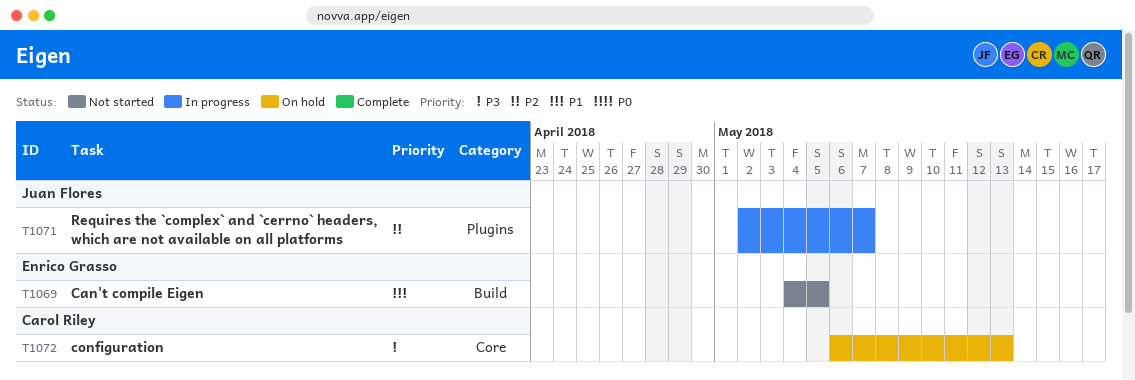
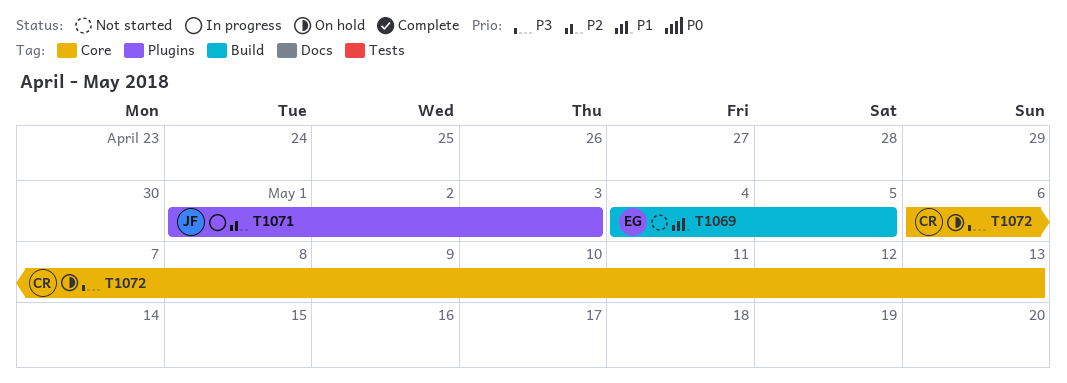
T1071, start: May 2 -> May 1
T1071, due: May 7 -> May 3

